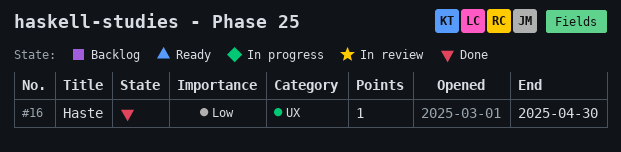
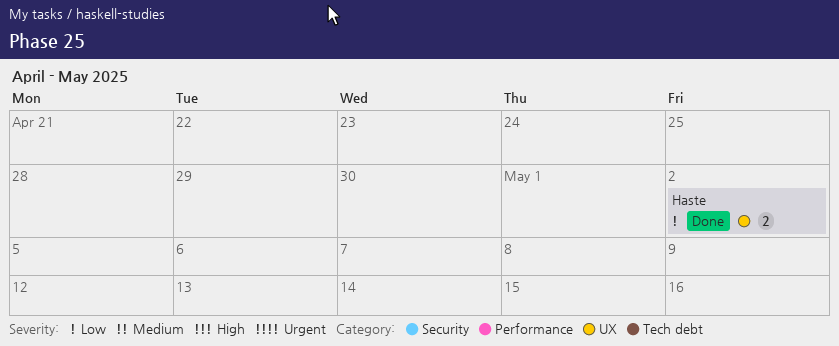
Haste, estimate: 1 -> 2
Haste, due: Apr 30 -> May 2

